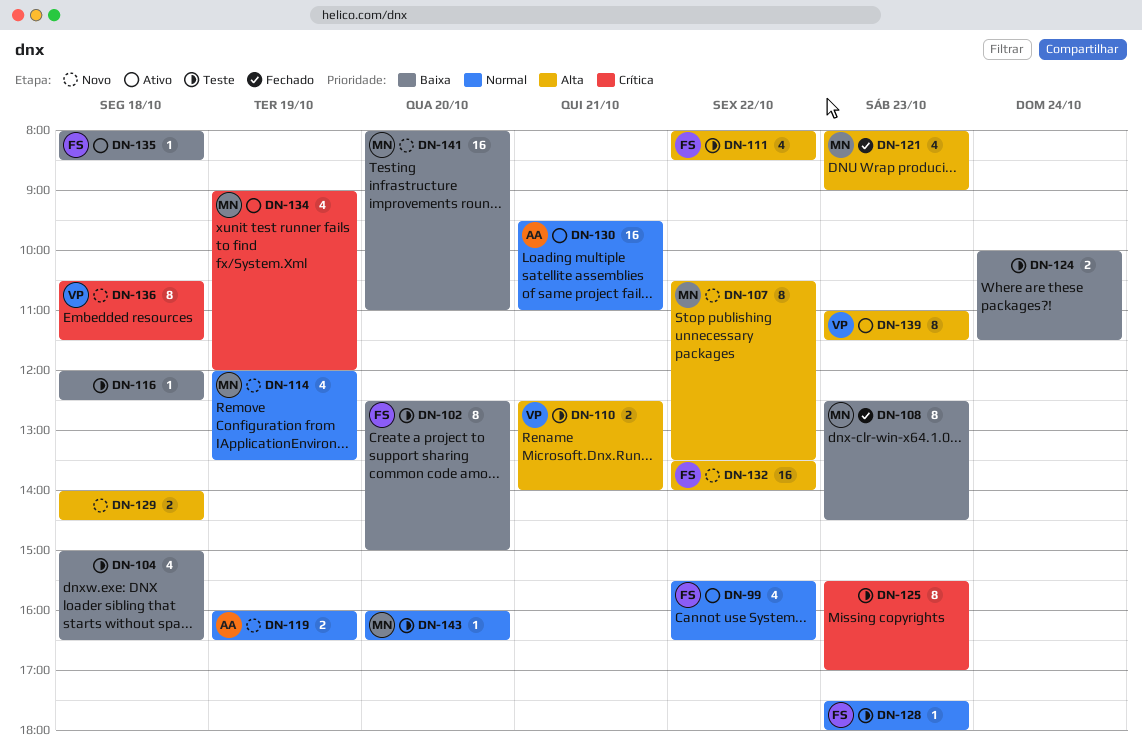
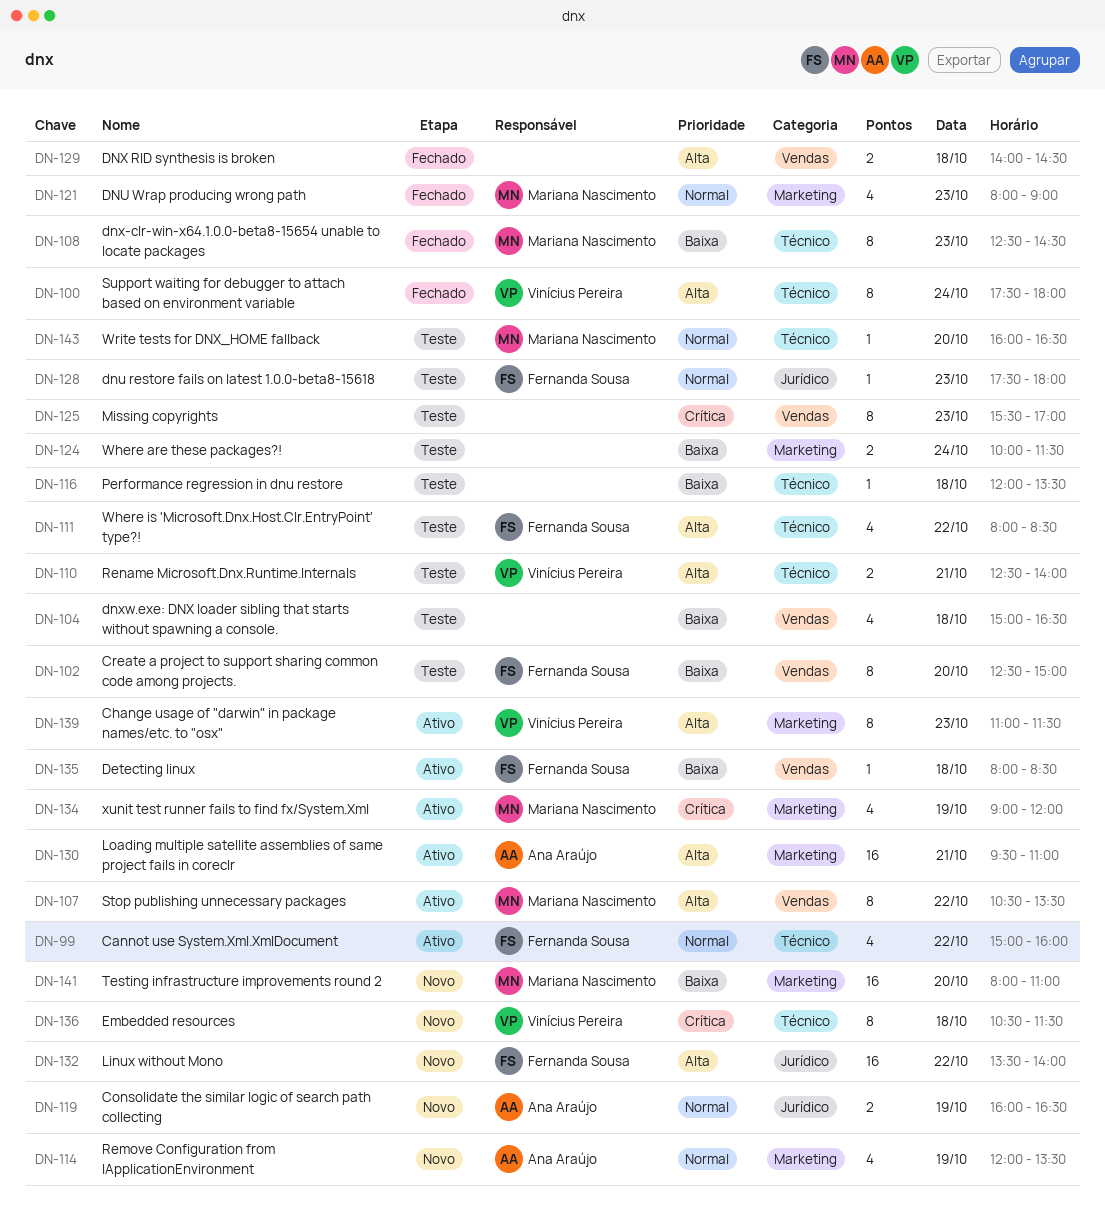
DN-99, begins: 15:30 -> 15:00
DN-99, ends: 16:30 -> 16:00
DN-100: none -> present
DN-107, status: Novo -> Ativo
DN-114, owner: Mariana Nascimento -> Ana Araújo
DN-116, ends: 12:30 -> 13:30
DN-121, priority: Alta -> Normal
DN-129, status: Novo -> Fechado
DN-130, priority: Normal -> Alta

